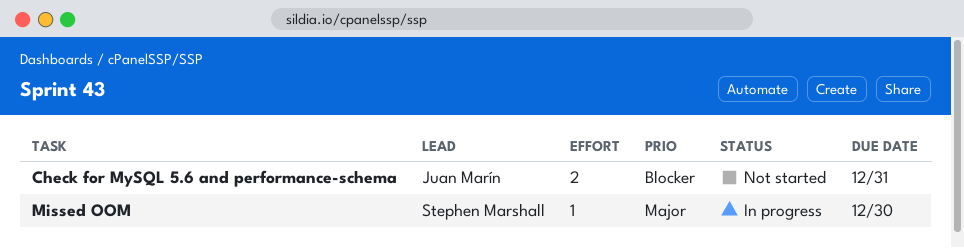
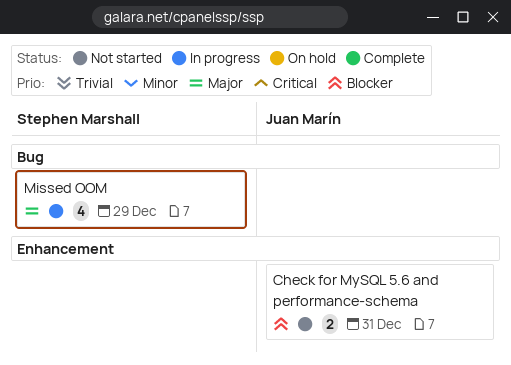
Missed OOM, estimate: 1 -> 4
Missed OOM, due: Dec 30 -> Dec 29

